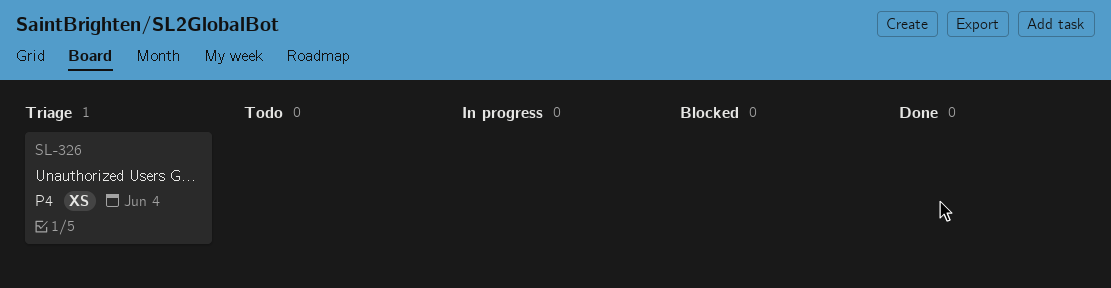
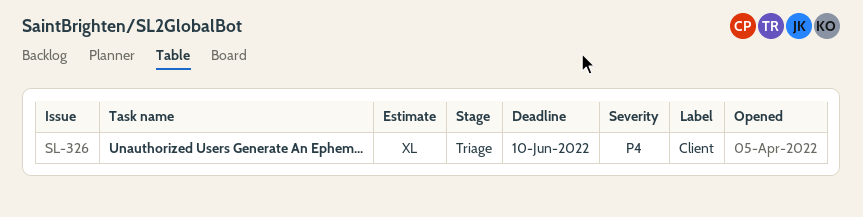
SL-326, estimate: XS -> XL
SL-326, due: Jun 4 -> Jun 10

